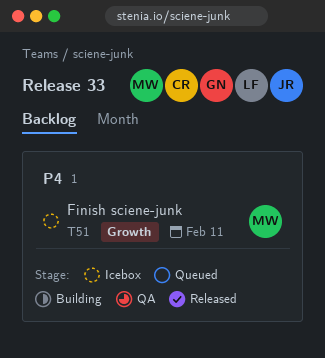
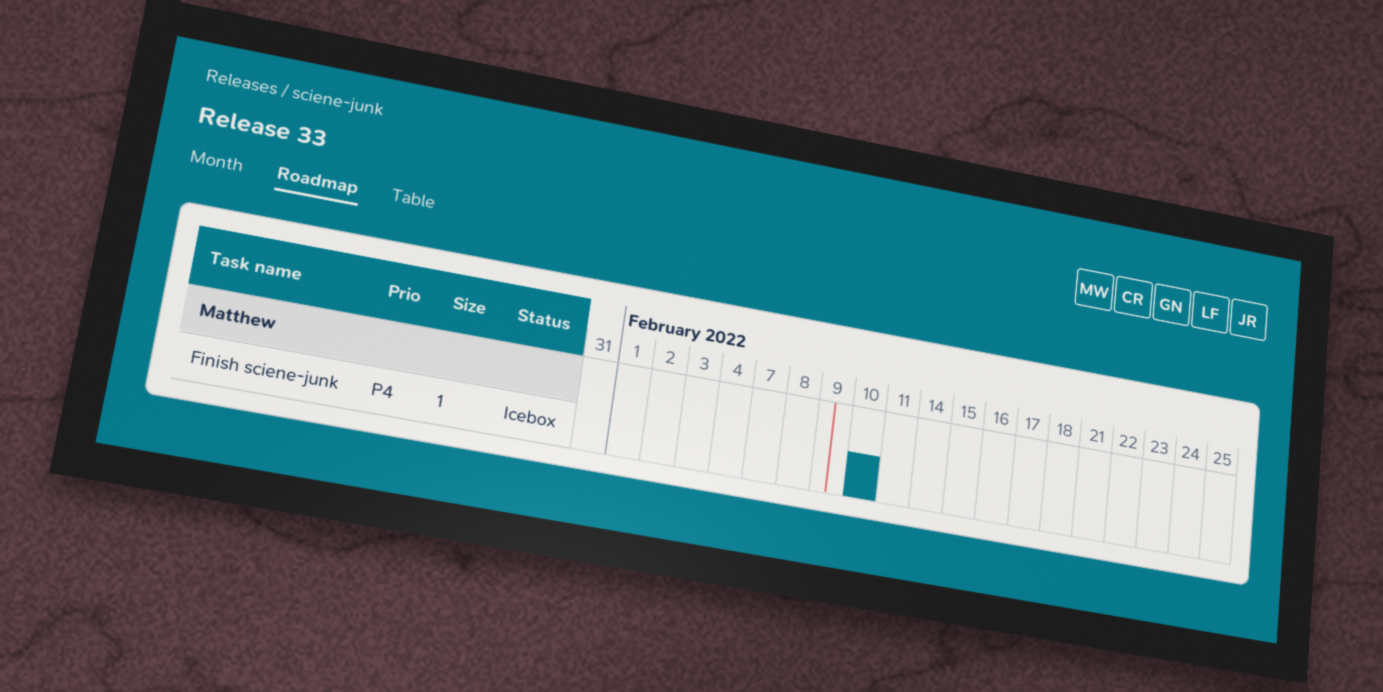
Finish sciene-junk, due: Feb 11 -> Feb 10

